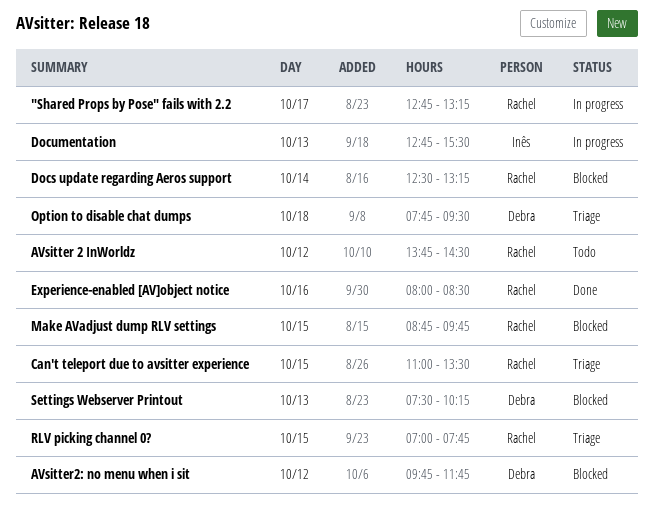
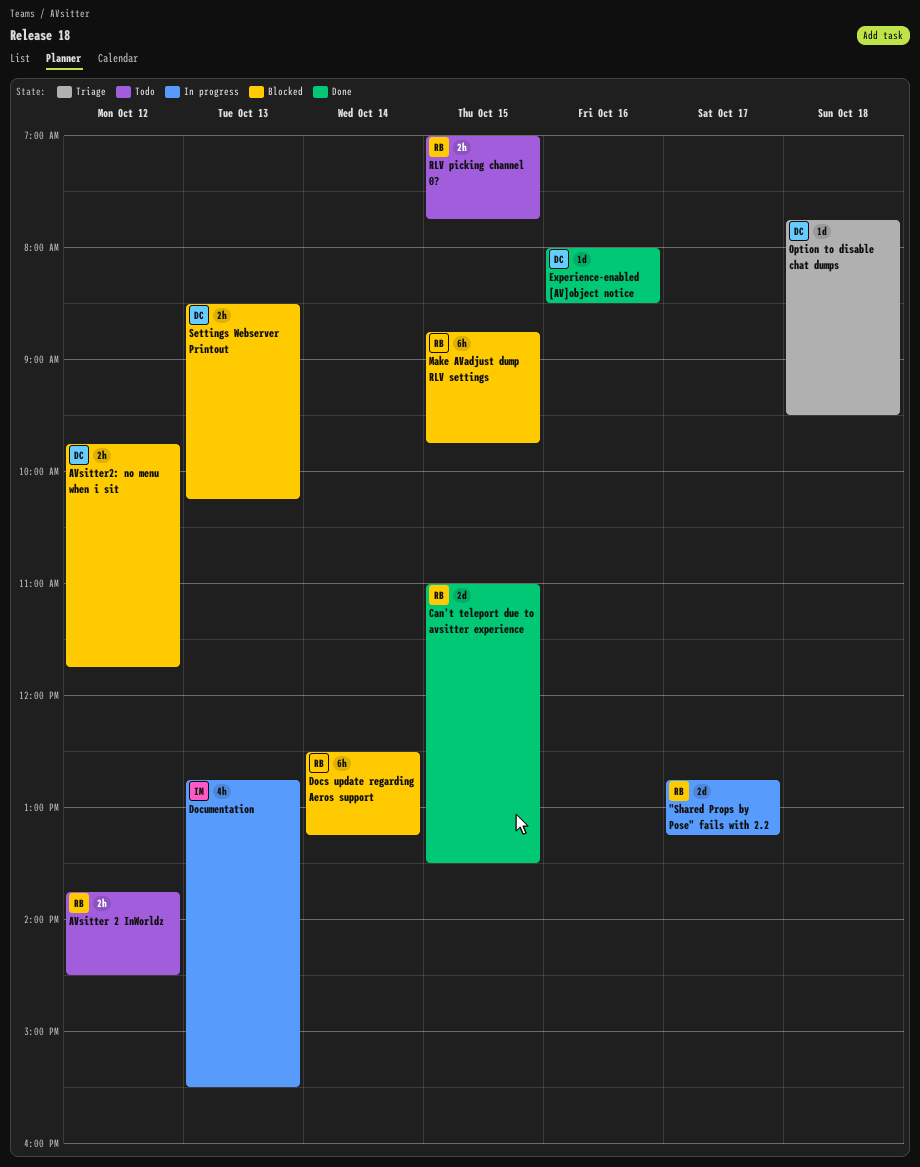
Can't teleport due to avsitter experience, status: Triage -> Done
Experience-enabled [AV]object notice, owner: Rachel -> Debra
RLV picking channel 0?, status: Triage -> Todo
Settings Webserver Printout, begins: 07:30 -> 08:30

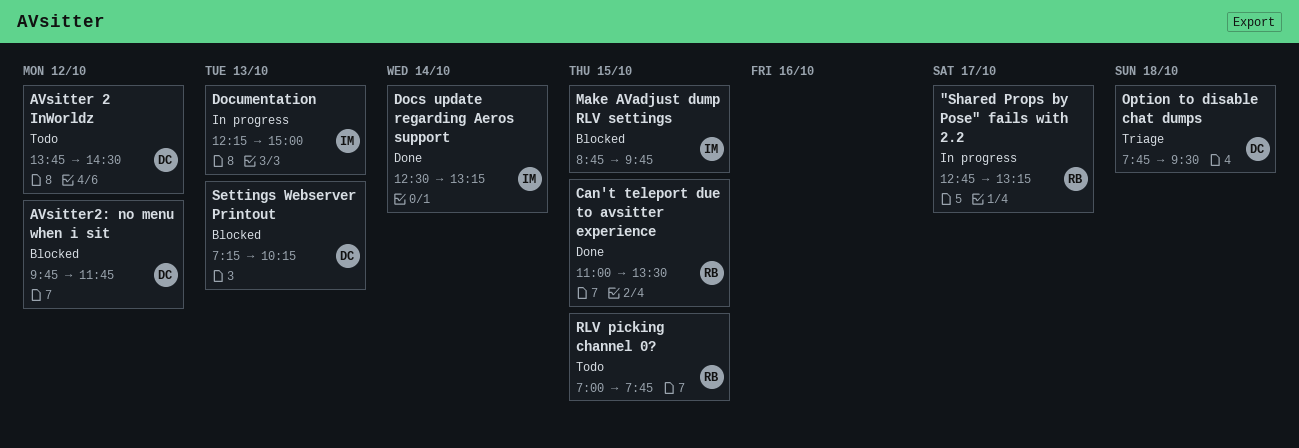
AVsitter 2 InWorldz, owner: RB -> DC
Docs update regarding Aeros support, status: Blocked -> Done
Docs update regarding Aeros support, owner: RB -> IM
Documentation, begins: 12:45 -> 12:15
Documentation, ends: 15:30 -> 15:00
Experience-enabled [AV]object notice: present -> none
Make AVadjust dump RLV settings, owner: RB -> IM
Settings Webserver Printout, begins: 08:30 -> 07:15

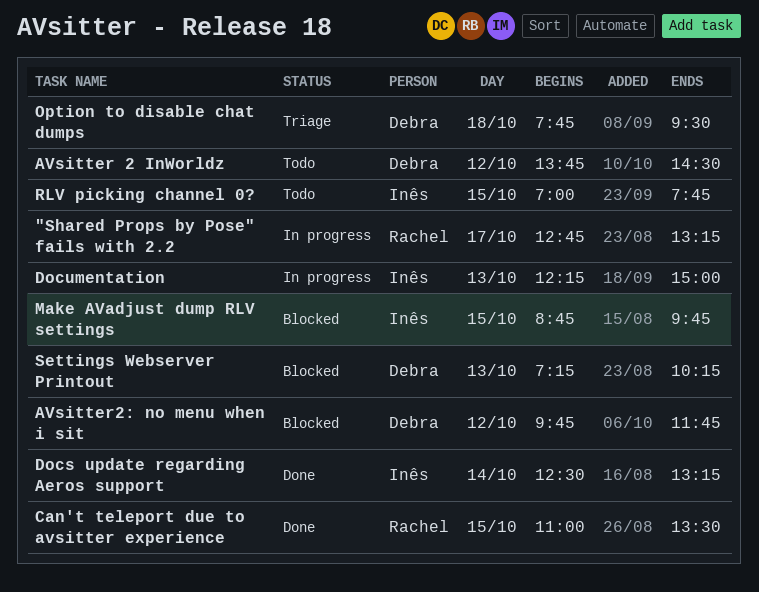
RLV picking channel 0?, owner: Rachel -> Inês

